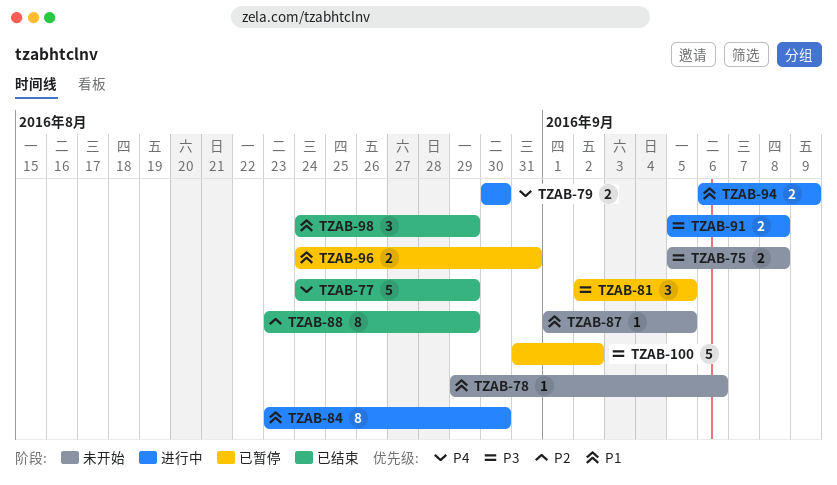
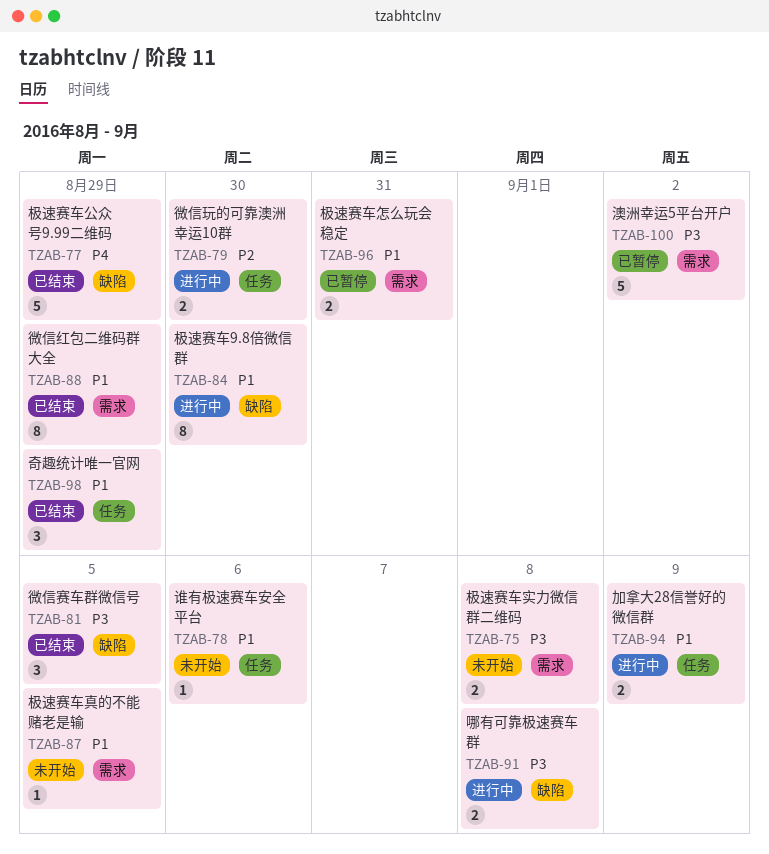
TZAB-79, priority: P4 -> P2
TZAB-81, status: 已暂停 -> 已结束
TZAB-88, priority: P2 -> P1

